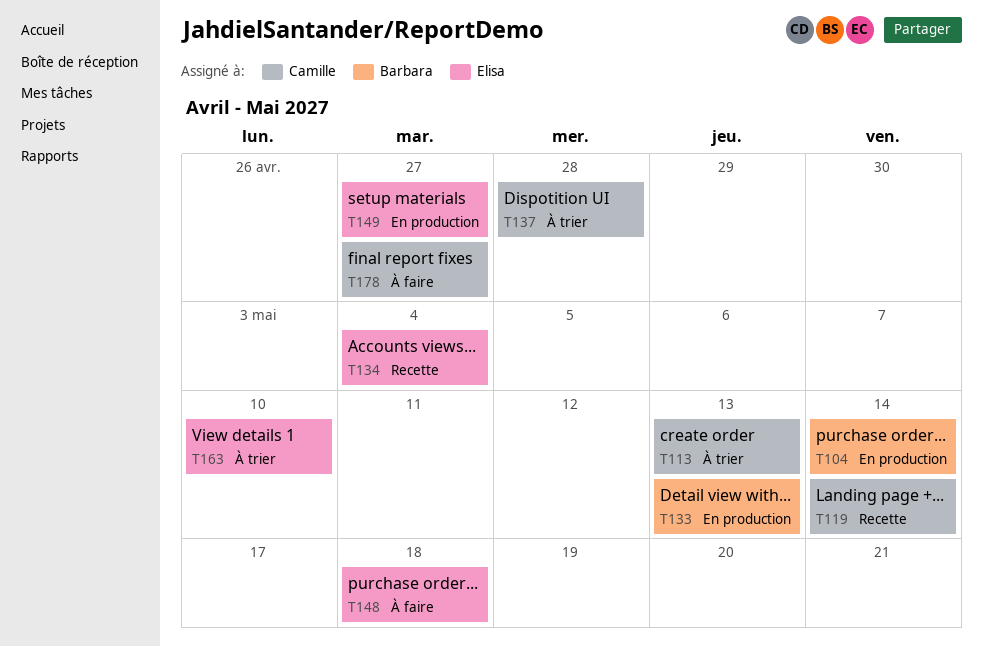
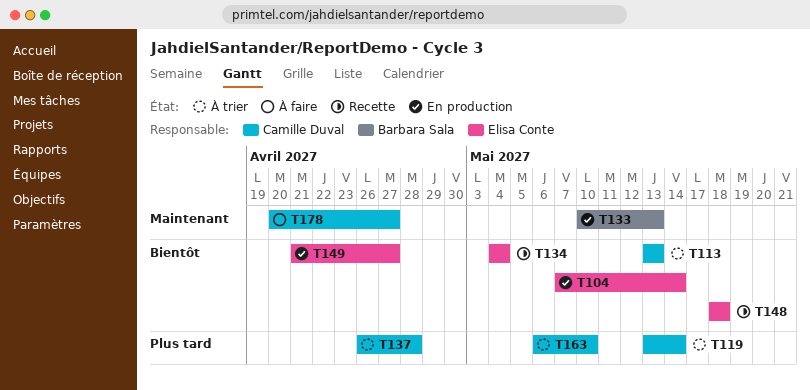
T104, owner: Barbara Sala -> Elisa Conte
T119, status: Recette -> À trier
T148, status: À faire -> Recette
T163, owner: Elisa Conte -> Camille Duval

